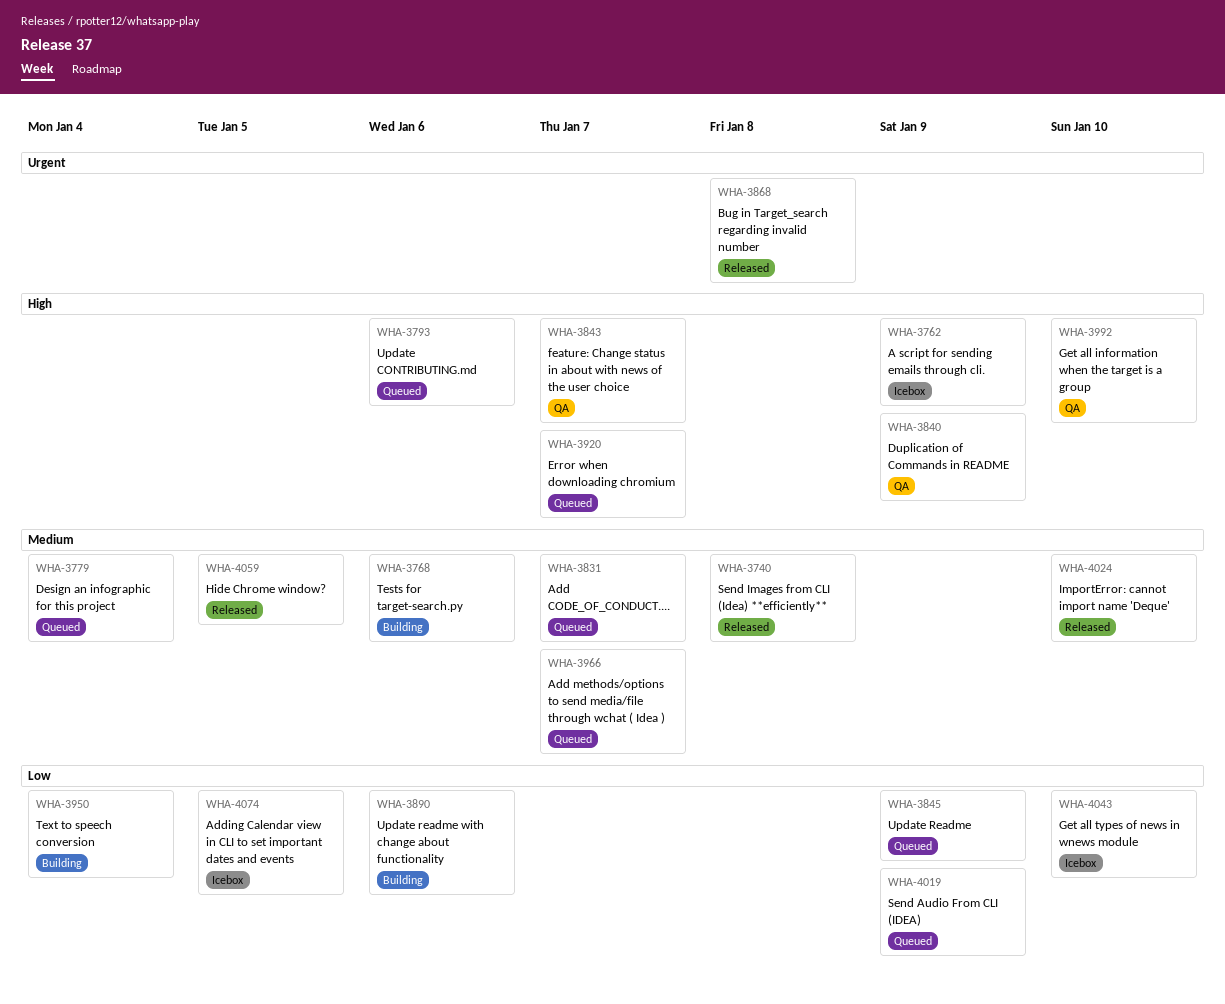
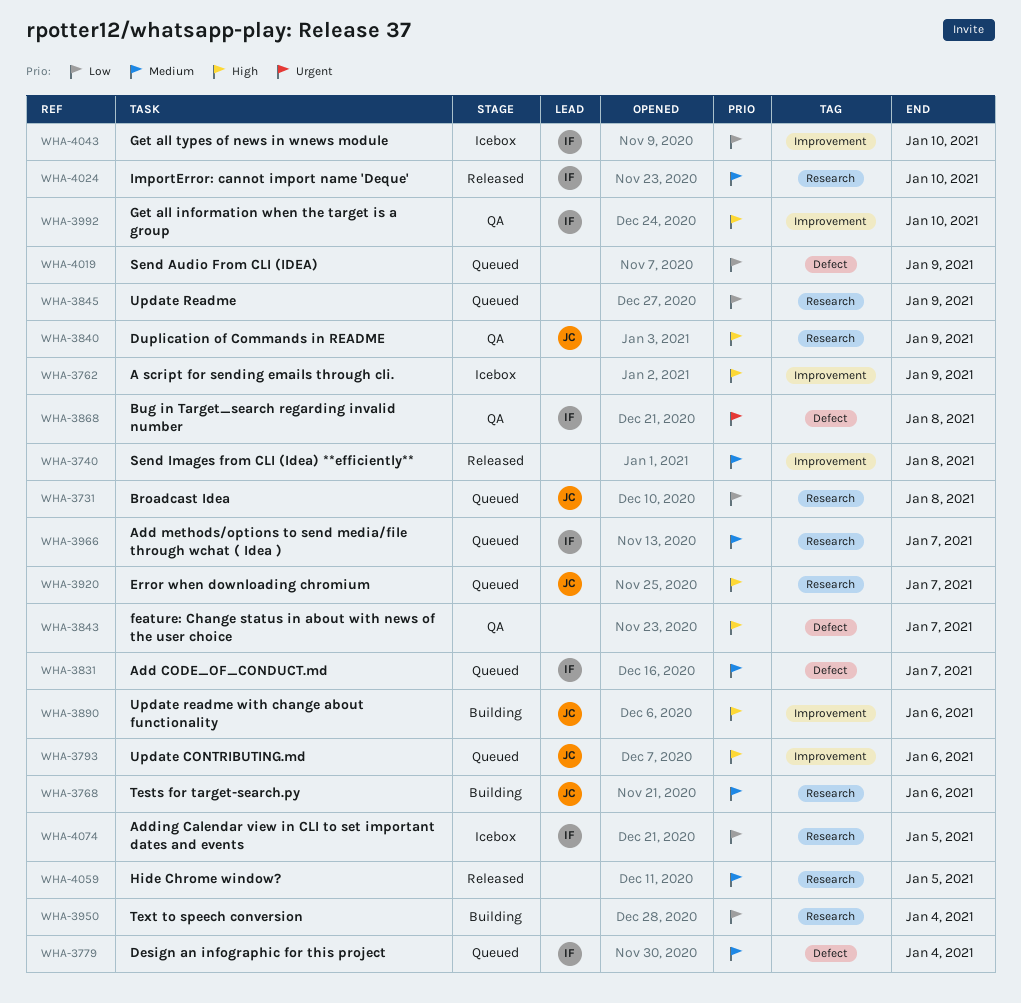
WHA-3731: none -> present
WHA-3868, status: Released -> QA
WHA-3890, priority: Low -> High

